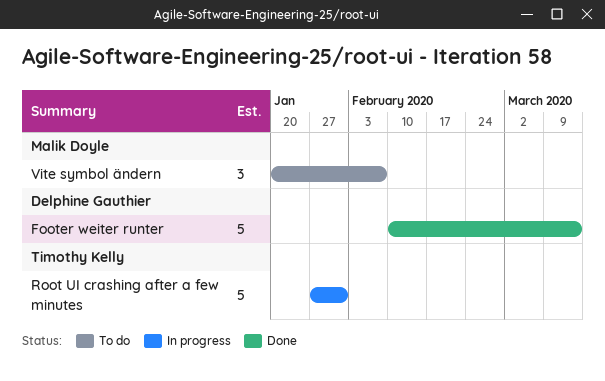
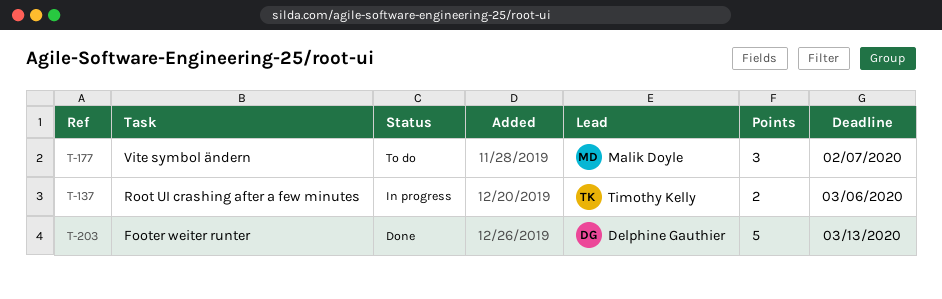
Root UI crashing after a few minutes, estimate: 5 -> 2
Root UI crashing after a few minutes, due: Jan 31 -> Mar 6

